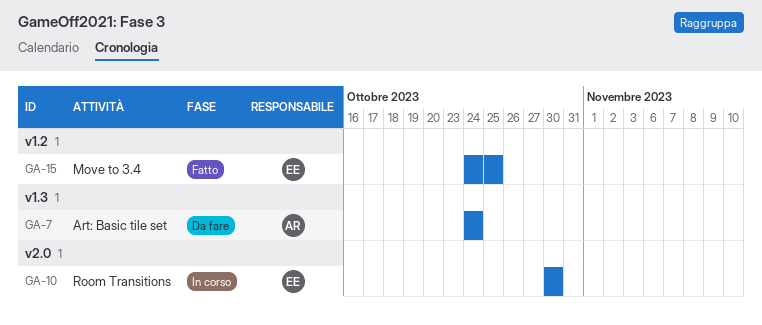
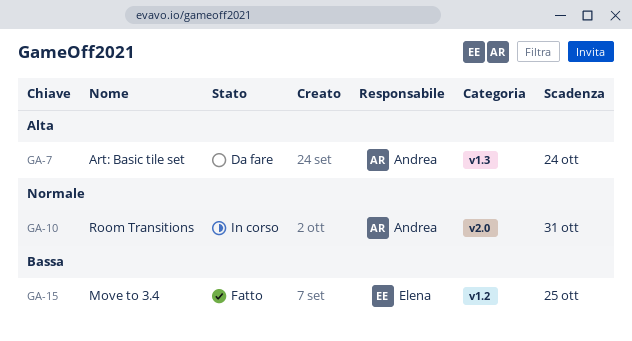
GA-10, owner: Elena -> Andrea
GA-10, due: Oct 30 -> Oct 31

